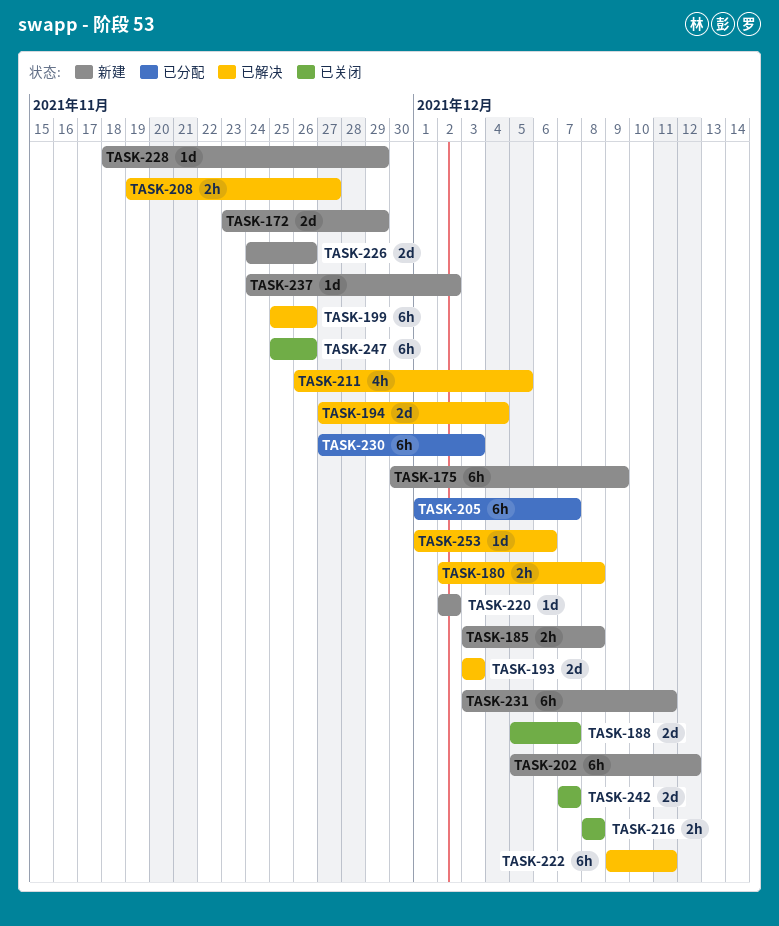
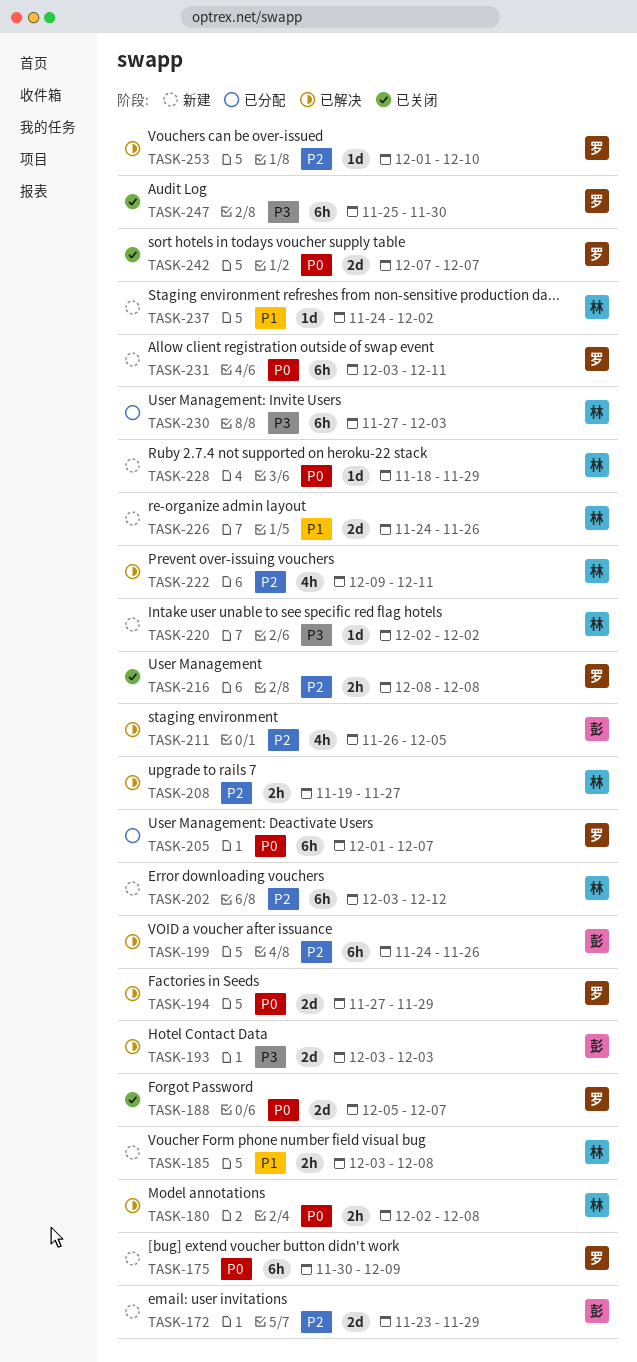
TASK-194, due: Dec 4 -> Nov 29
TASK-199, start: Nov 25 -> Nov 24
TASK-202, start: Dec 5 -> Dec 3
TASK-222, estimate: 6h -> 4h
TASK-247, due: Nov 26 -> Nov 30
TASK-253, due: Dec 6 -> Dec 10

